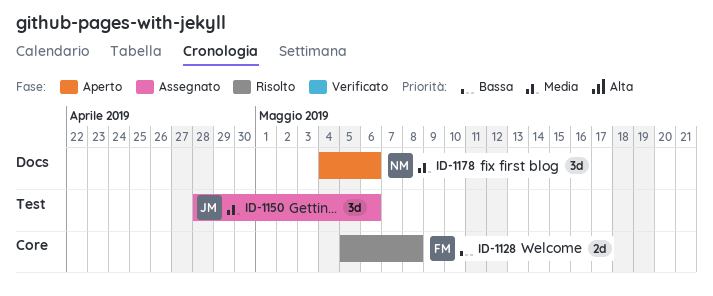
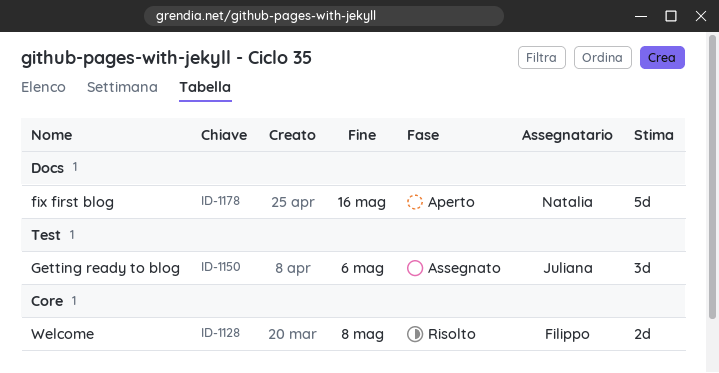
ID-1178, estimate: 3d -> 5d
ID-1178, due: May 6 -> May 16

